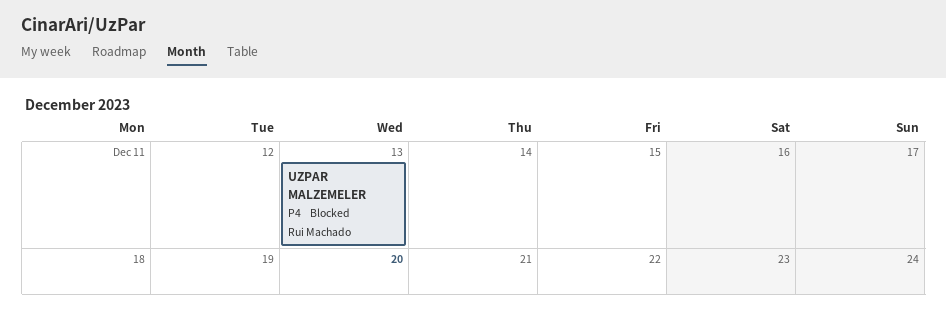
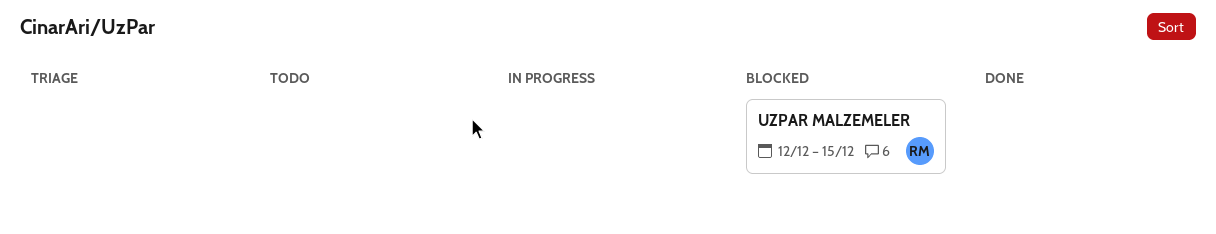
UZPAR MALZEMELER, due: Dec 13 -> Dec 15

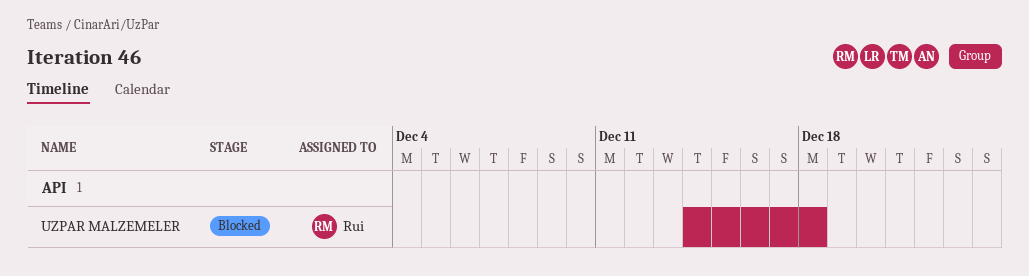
UZPAR MALZEMELER, start: Dec 12 -> Dec 14
UZPAR MALZEMELER, due: Dec 15 -> Dec 18

